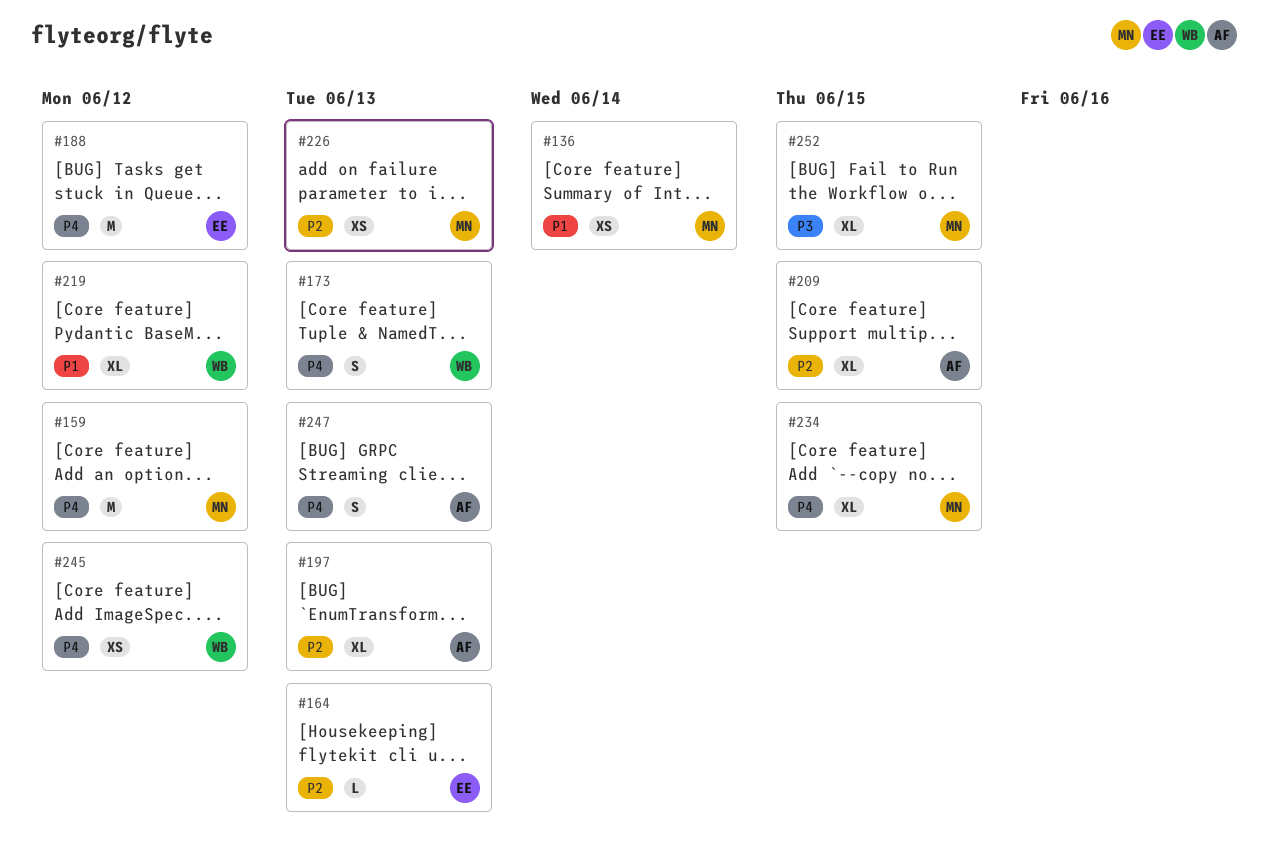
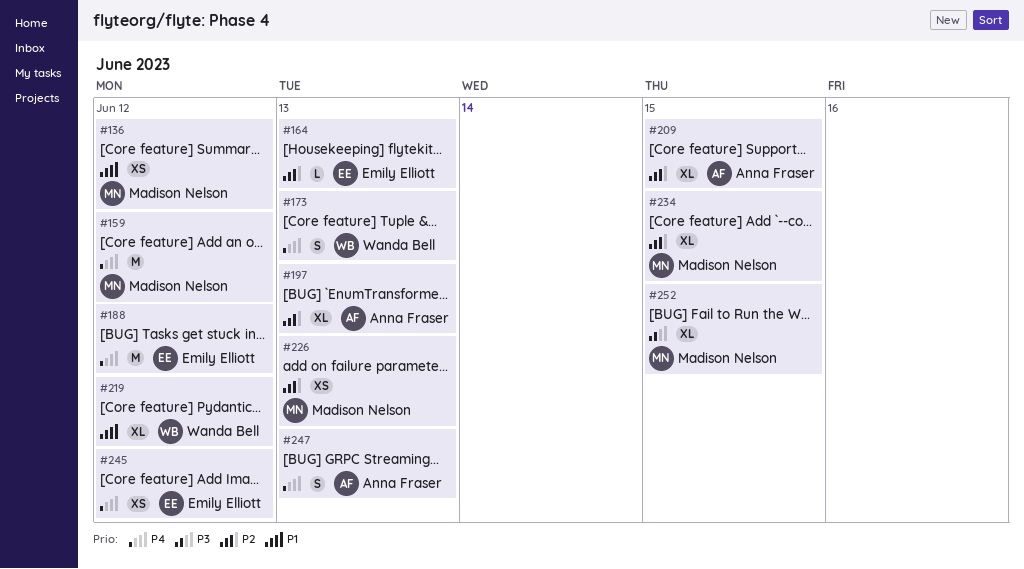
#136, due: Jun 14 -> Jun 12
#234, priority: P4 -> P2
#245, owner: Wanda Bell -> Emily Elliott

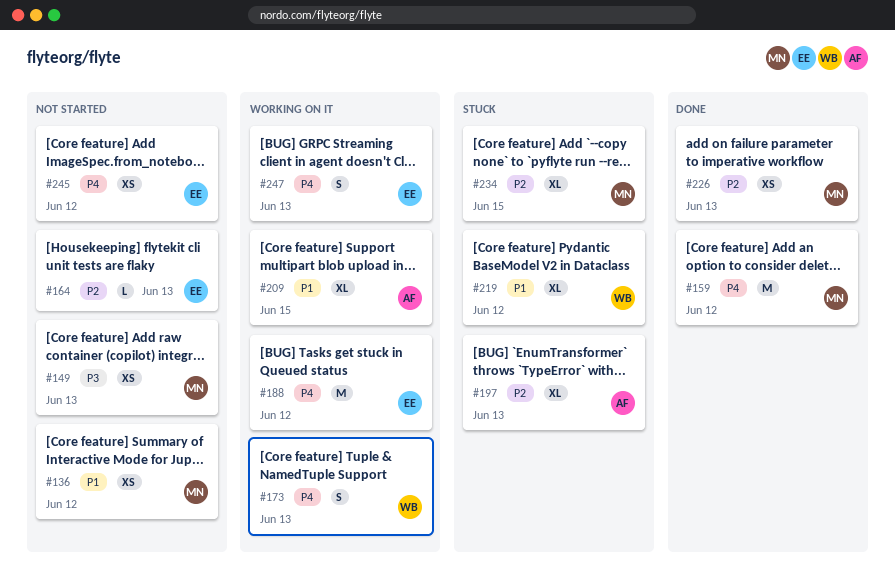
#149: none -> present
#209, priority: P2 -> P1
#247, owner: Anna Fraser -> Emily Elliott
#252: present -> none

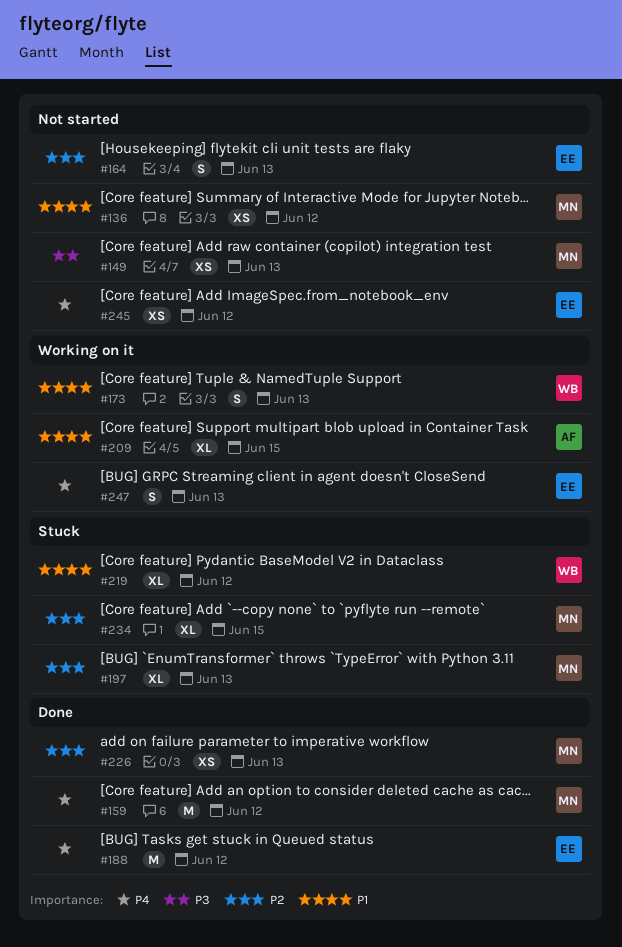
#164, estimate: L -> S
#173, priority: P4 -> P1
#188, status: Working on it -> Done
#197, owner: AF -> MN

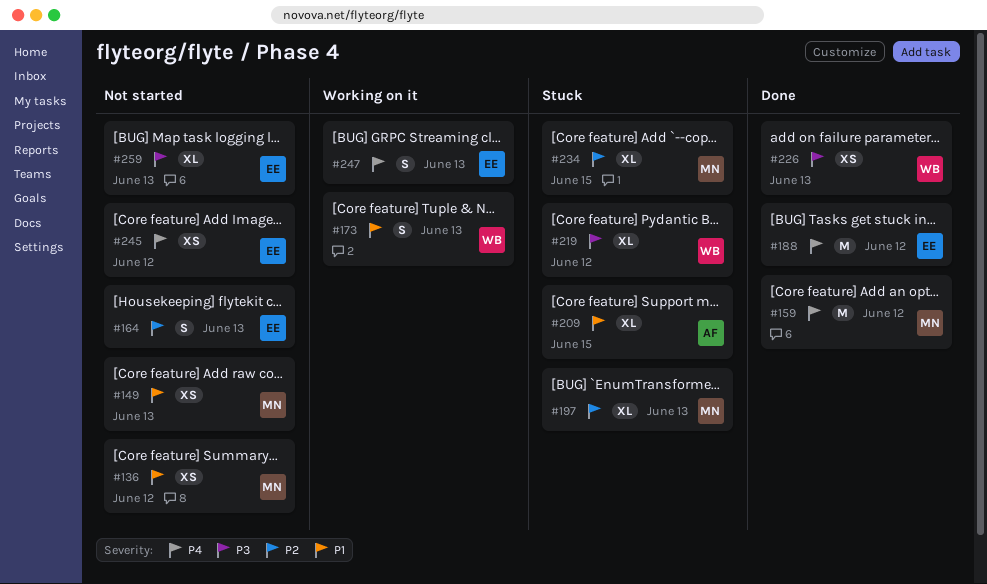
#149, priority: P3 -> P1
#209, status: Working on it -> Stuck
#219, priority: P1 -> P3
#226, owner: MN -> WB
#226, priority: P2 -> P3
#259: none -> present

